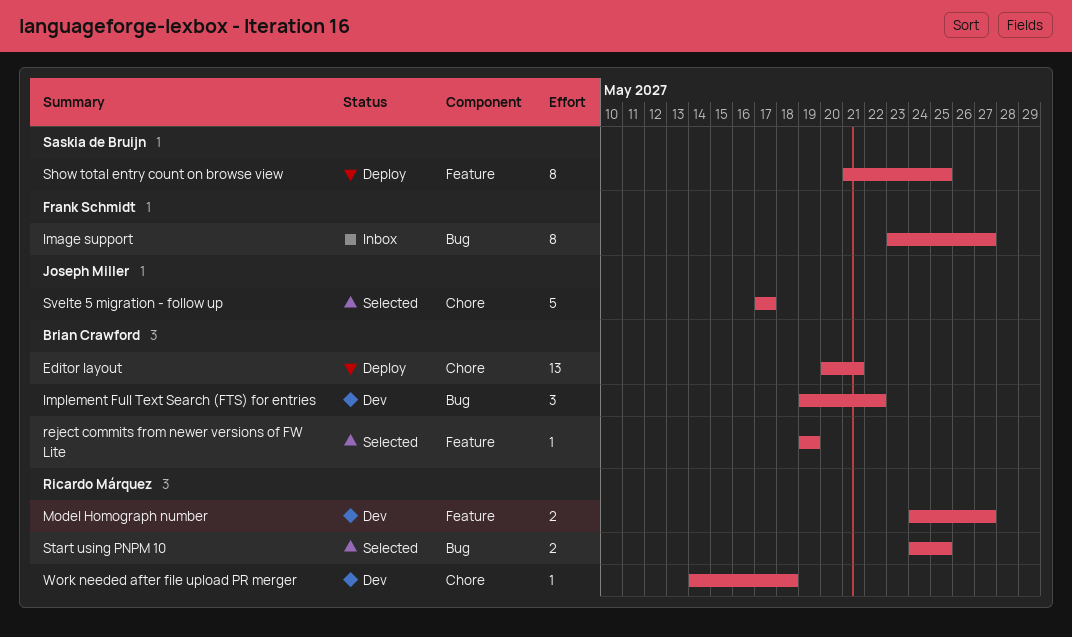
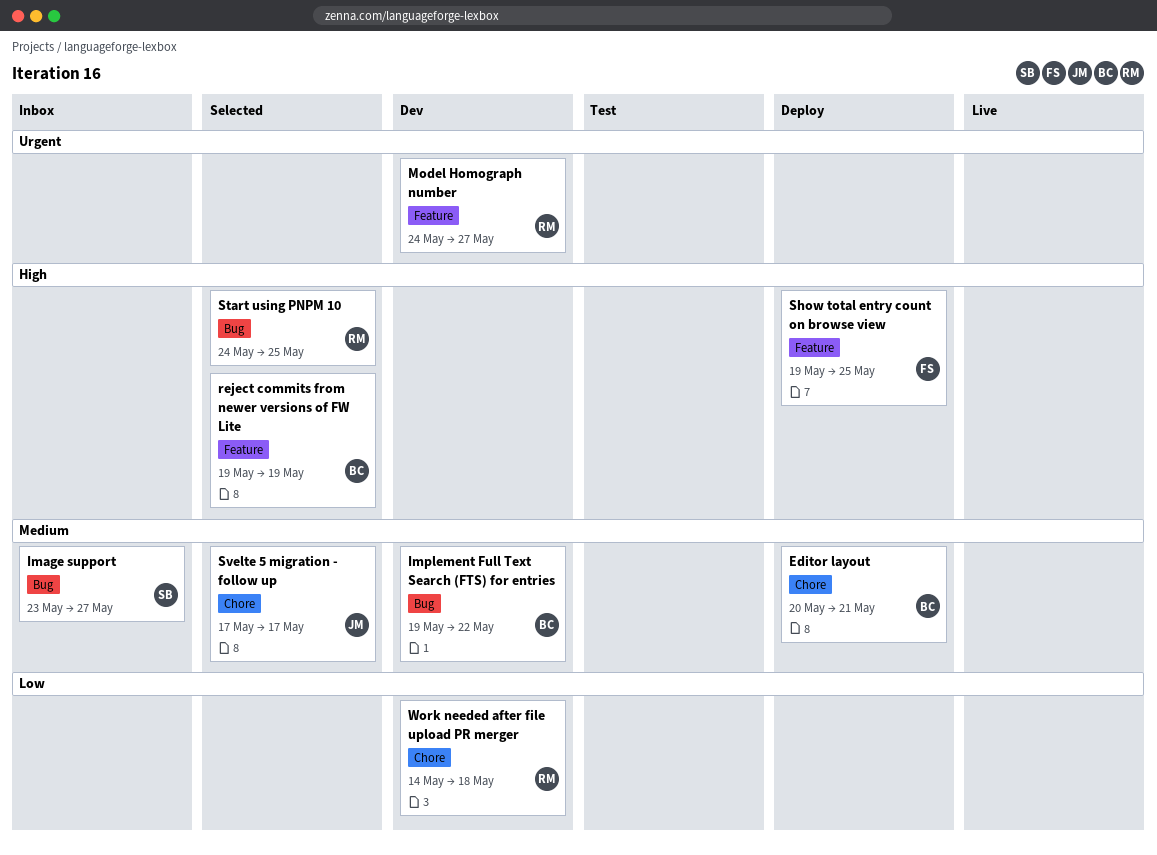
Image support, owner: Frank Schmidt -> Saskia de Bruijn
Show total entry count on browse view, owner: Saskia de Bruijn -> Frank Schmidt
Show total entry count on browse view, start: May 21 -> May 19

